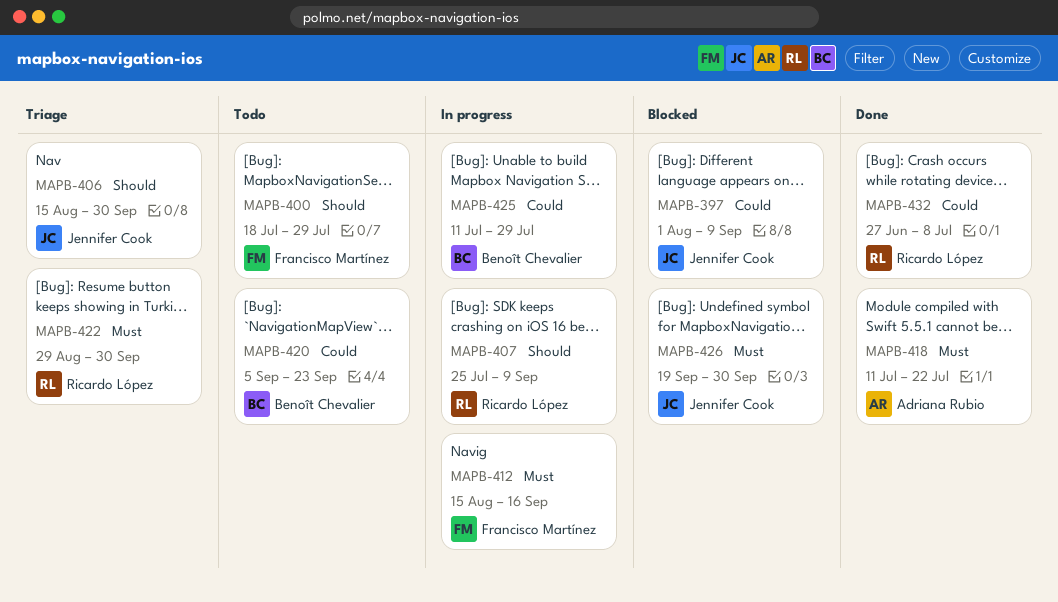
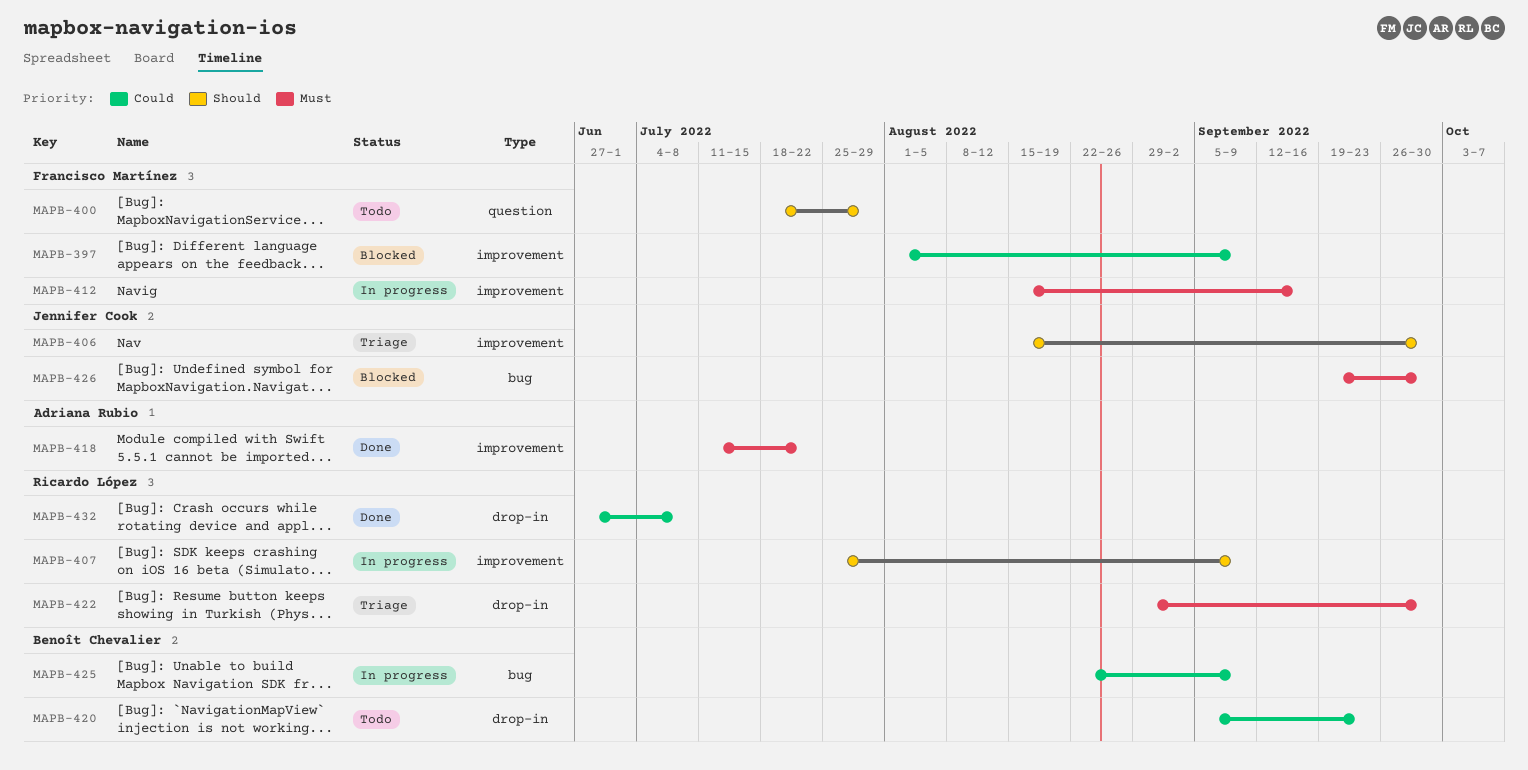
MAPB-397, owner: Jennifer Cook -> Francisco Martínez
MAPB-425, start: Jul 11 -> Aug 22
MAPB-425, due: Jul 29 -> Sep 9

